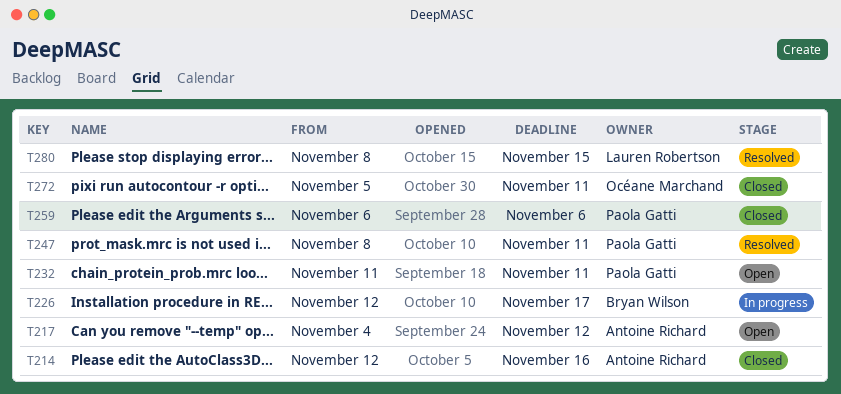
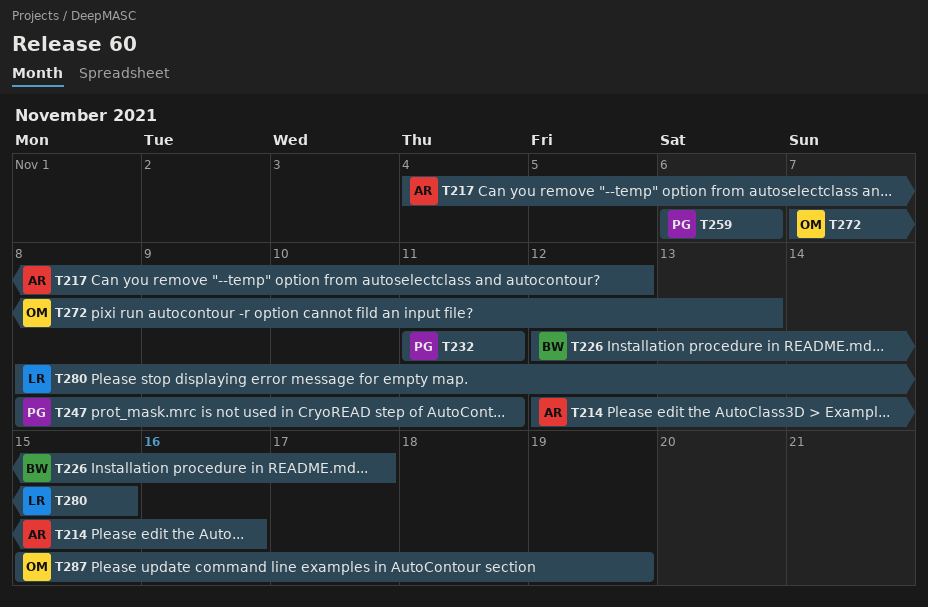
T272, start: Nov 5 -> Nov 7
T272, due: Nov 11 -> Nov 13
T287: none -> present

